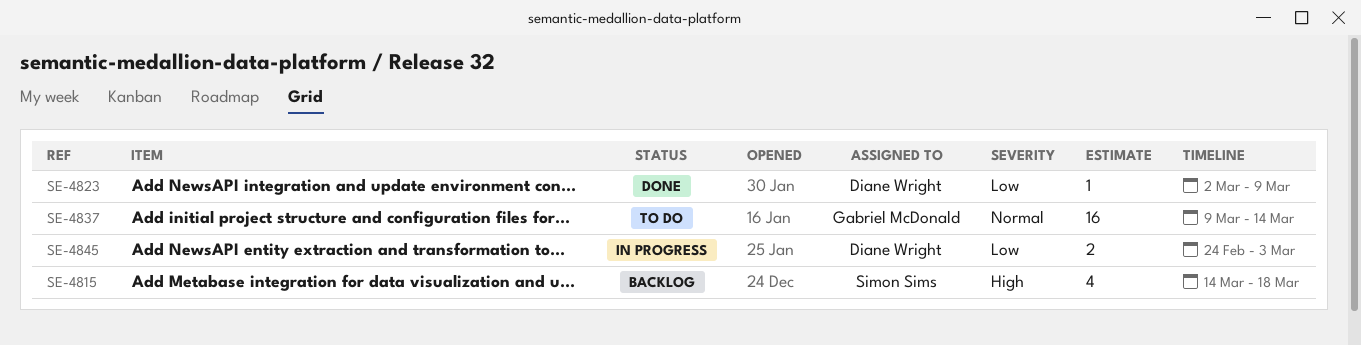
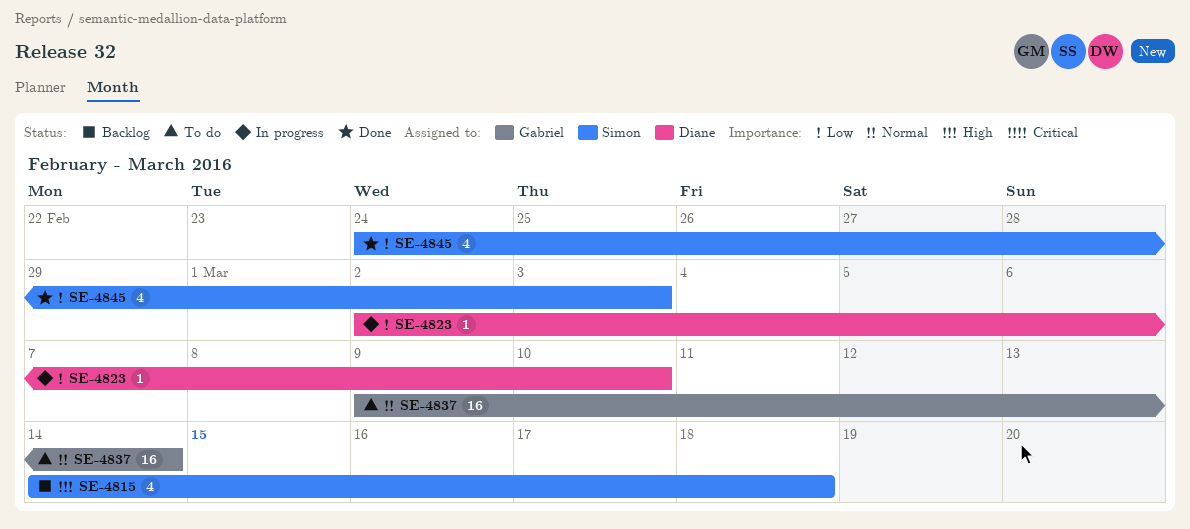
SE-4823, status: Done -> In progress
SE-4823, due: Mar 9 -> Mar 10
SE-4845, status: In progress -> Done
SE-4845, owner: Diane Wright -> Simon Sims
SE-4845, estimate: 2 -> 4

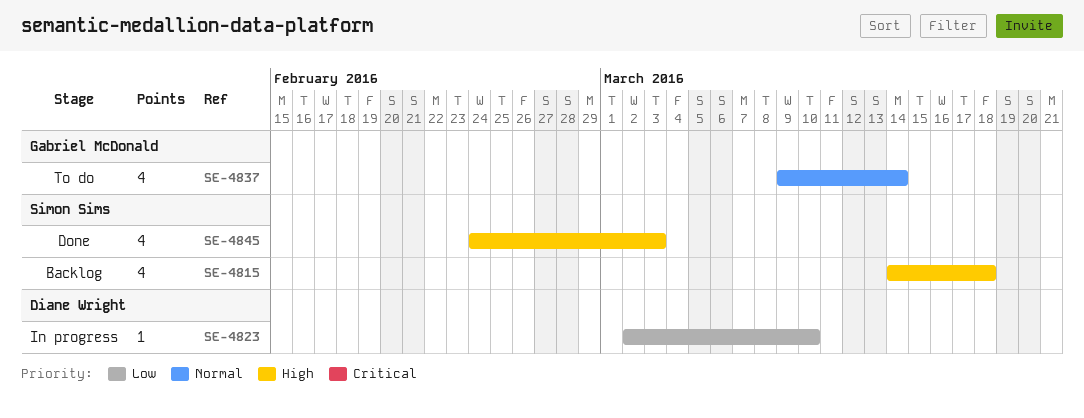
SE-4837, estimate: 16 -> 4
SE-4845, priority: Low -> High

